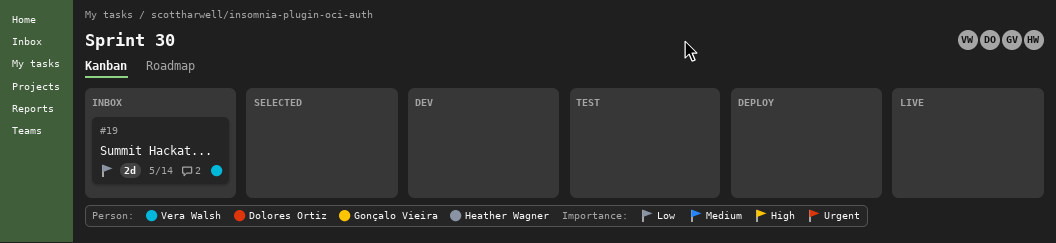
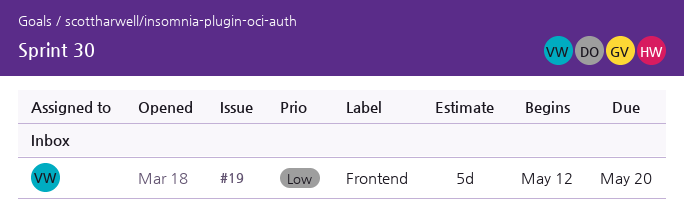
#19, estimate: 2d -> 5d
#19, due: May 14 -> May 20

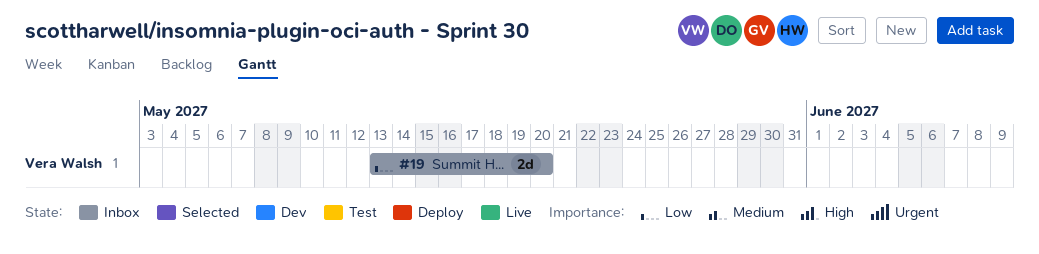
#19, estimate: 5d -> 2d
#19, start: May 12 -> May 13

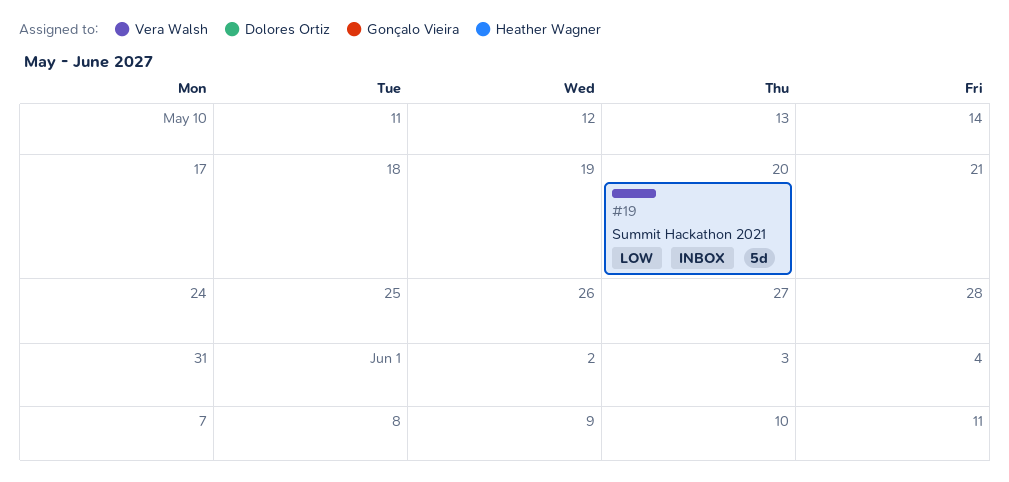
#19, estimate: 2d -> 5d

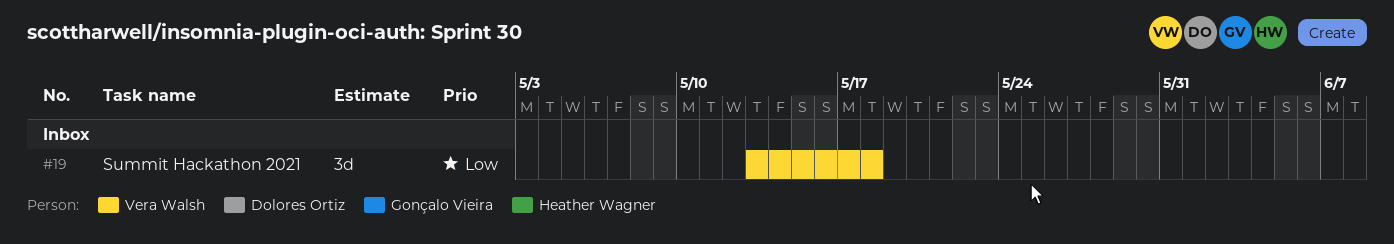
#19, estimate: 5d -> 3d
#19, due: May 20 -> May 18

